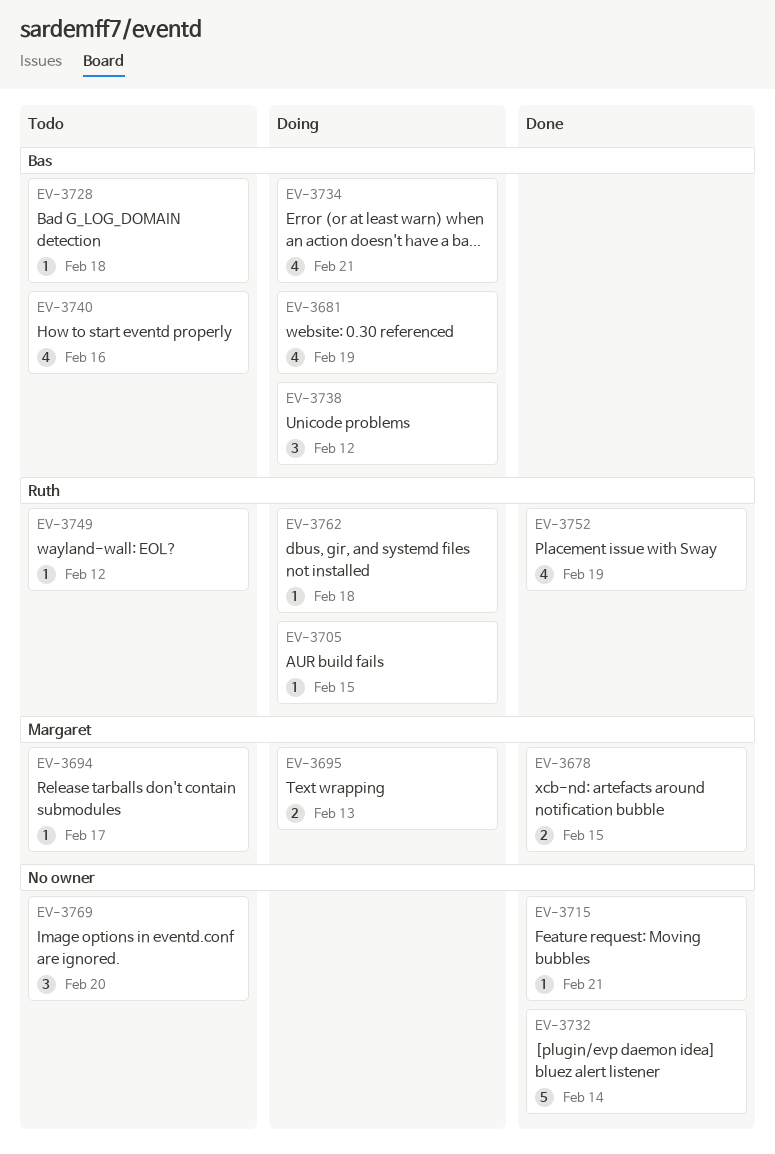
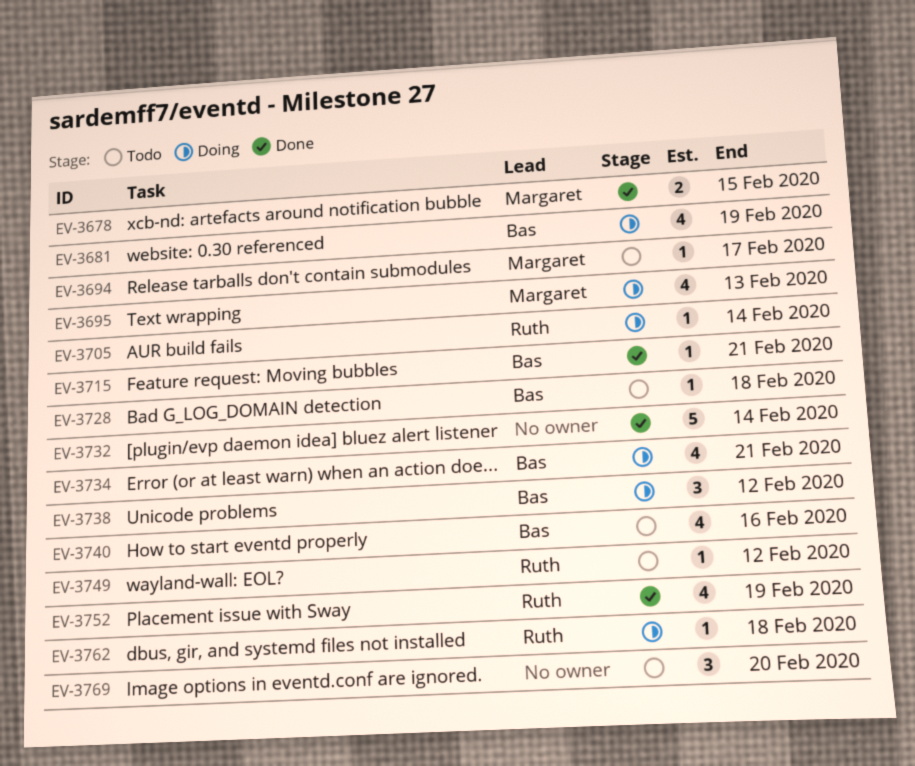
EV-3695, estimate: 2 -> 4
EV-3705, due: Feb 15 -> Feb 14
EV-3715, owner: none -> Bas

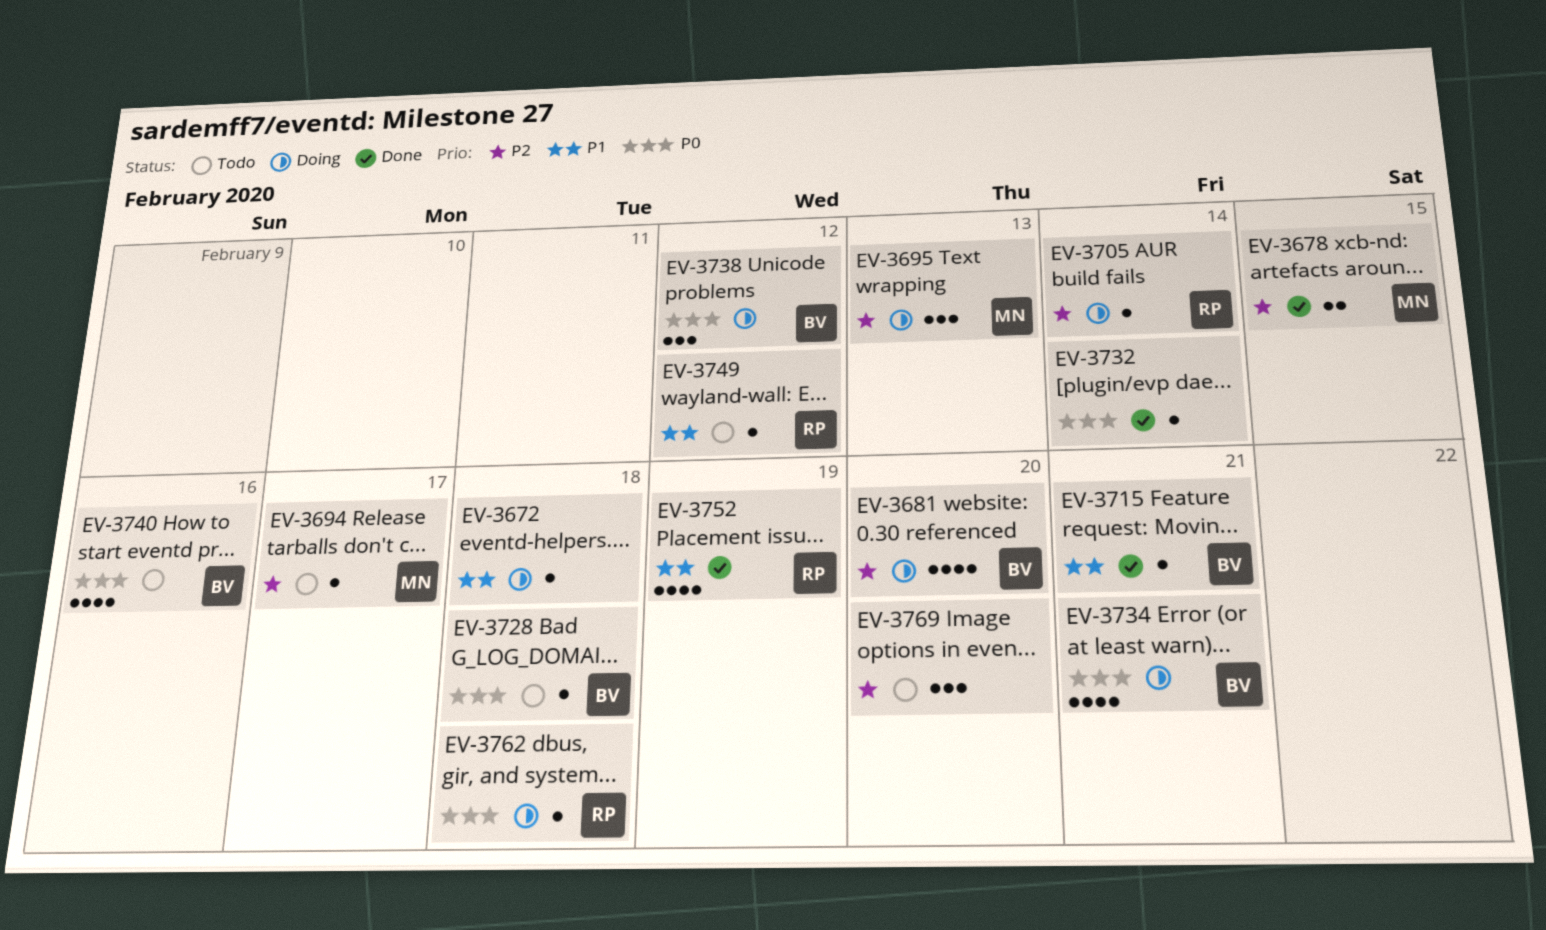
EV-3672: none -> present
EV-3681, due: Feb 19 -> Feb 20
EV-3695, estimate: 4 -> 3
EV-3732, estimate: 5 -> 1

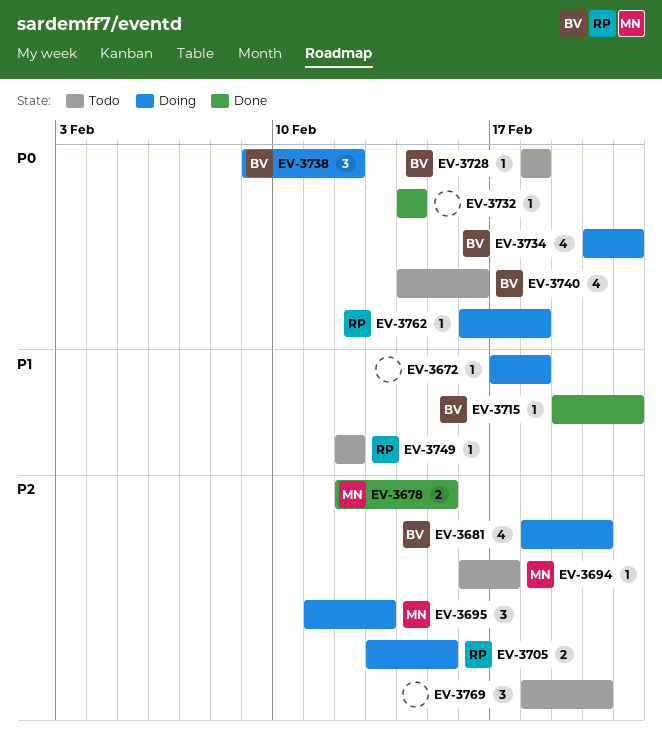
EV-3705, estimate: 1 -> 2
EV-3705, due: Feb 14 -> Feb 15
EV-3752: present -> none

